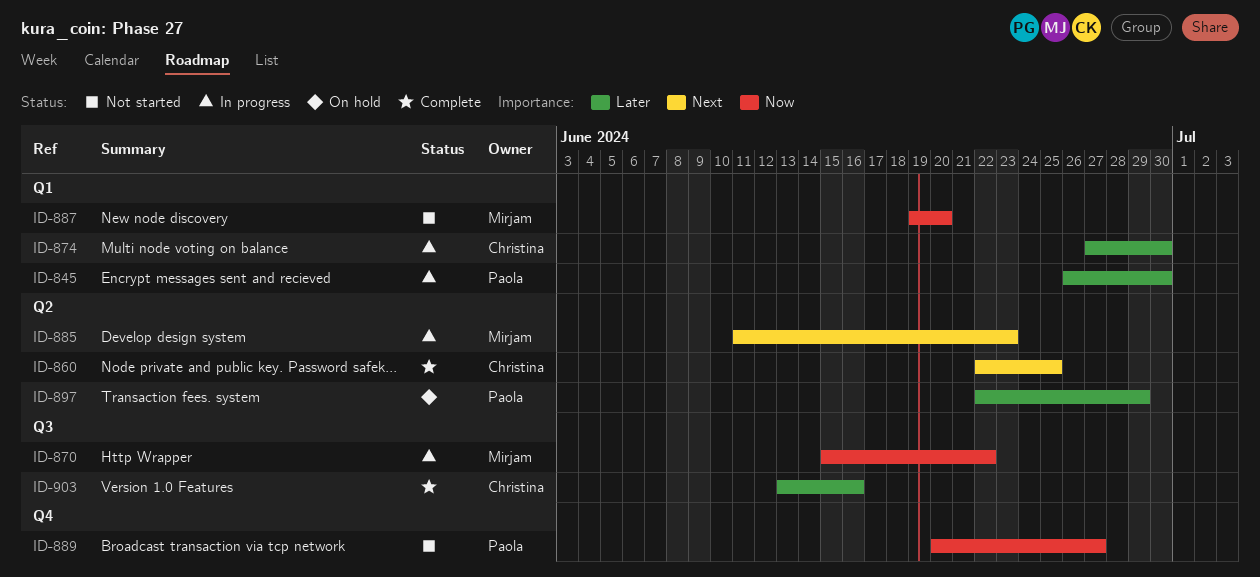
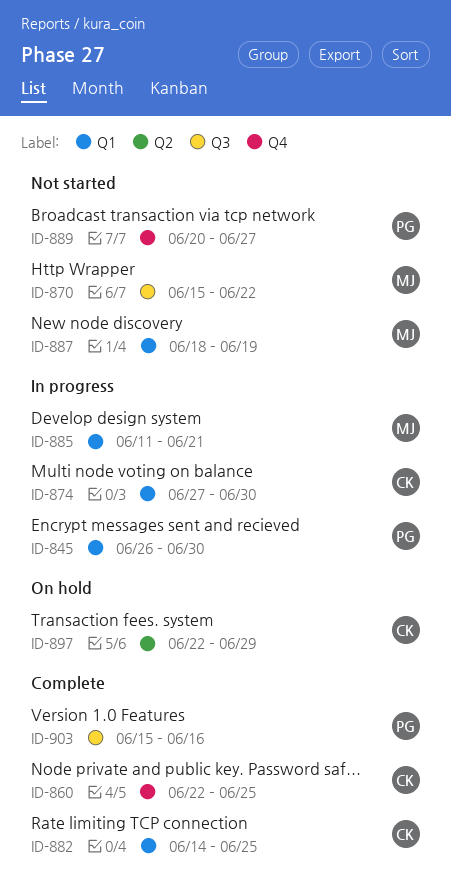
ID-860, label: Q2 -> Q4
ID-870, status: In progress -> Not started
ID-882: none -> present
ID-885, label: Q2 -> Q1
ID-885, due: Jun 23 -> Jun 21
ID-887, start: Jun 19 -> Jun 18
ID-887, due: Jun 20 -> Jun 19
ID-897, owner: Paola -> Christina
ID-903, owner: Christina -> Paola
ID-903, start: Jun 13 -> Jun 15

